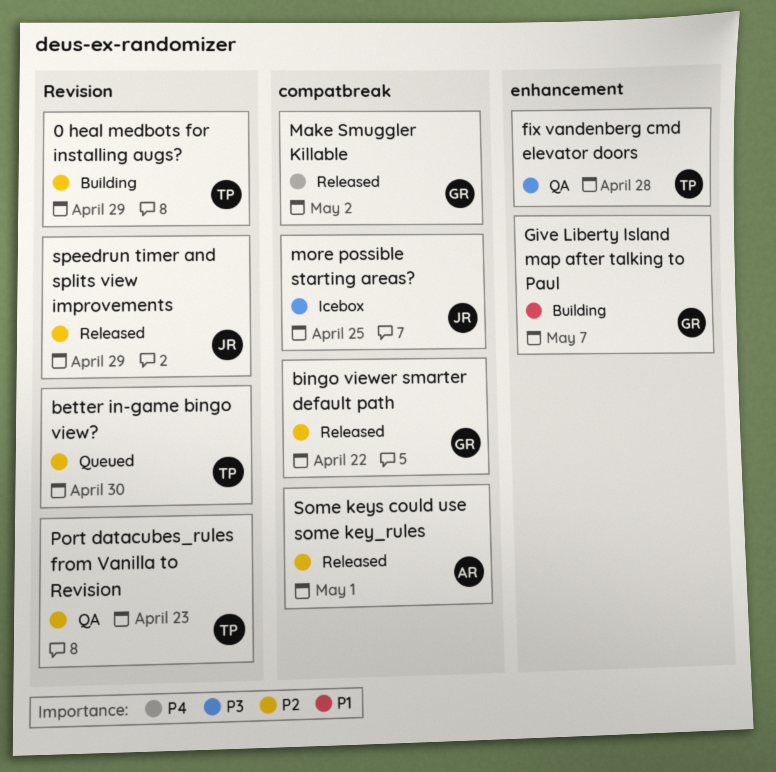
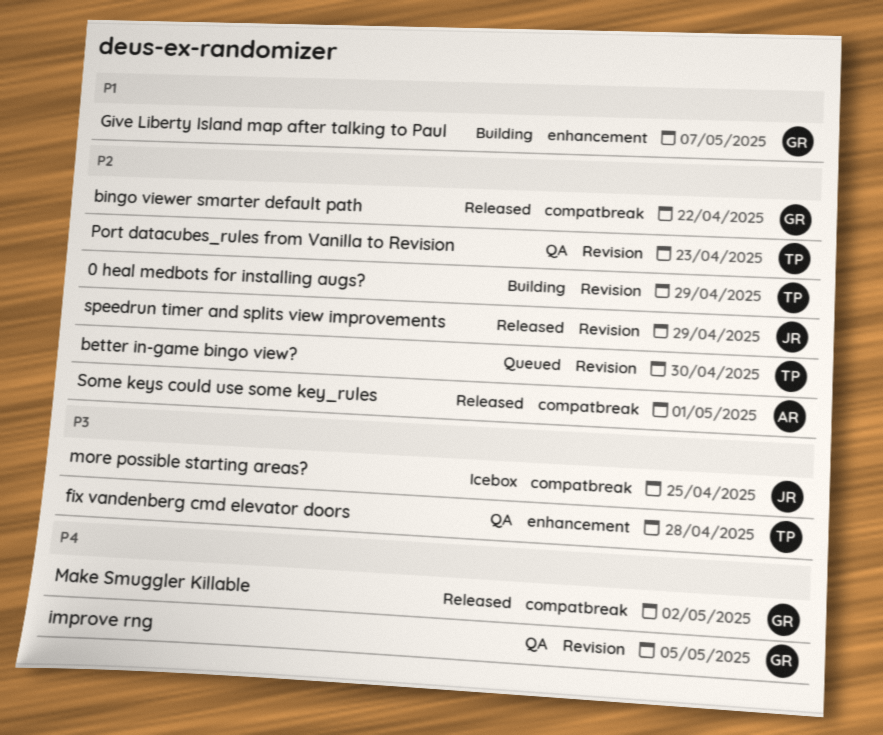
improve rng: none -> present

